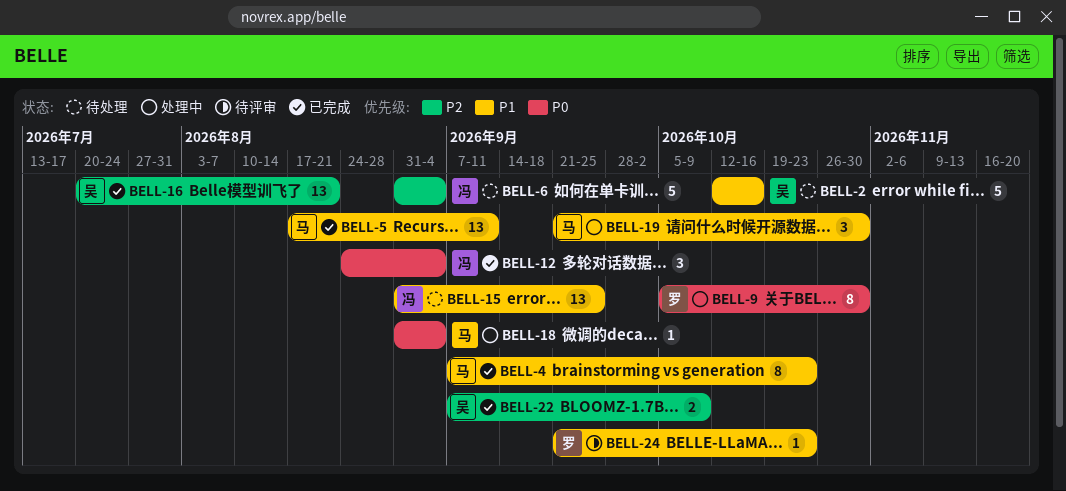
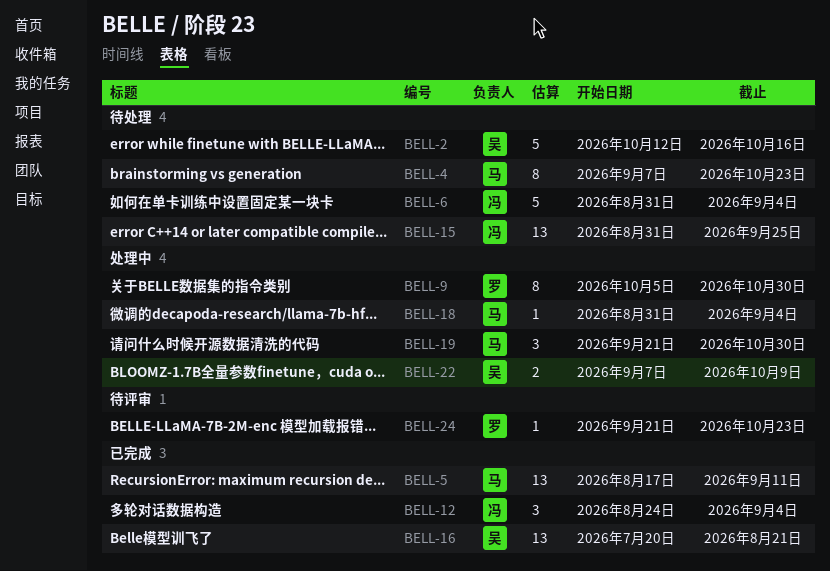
BELL-4, status: 已完成 -> 待处理
BELL-22, status: 已完成 -> 处理中

